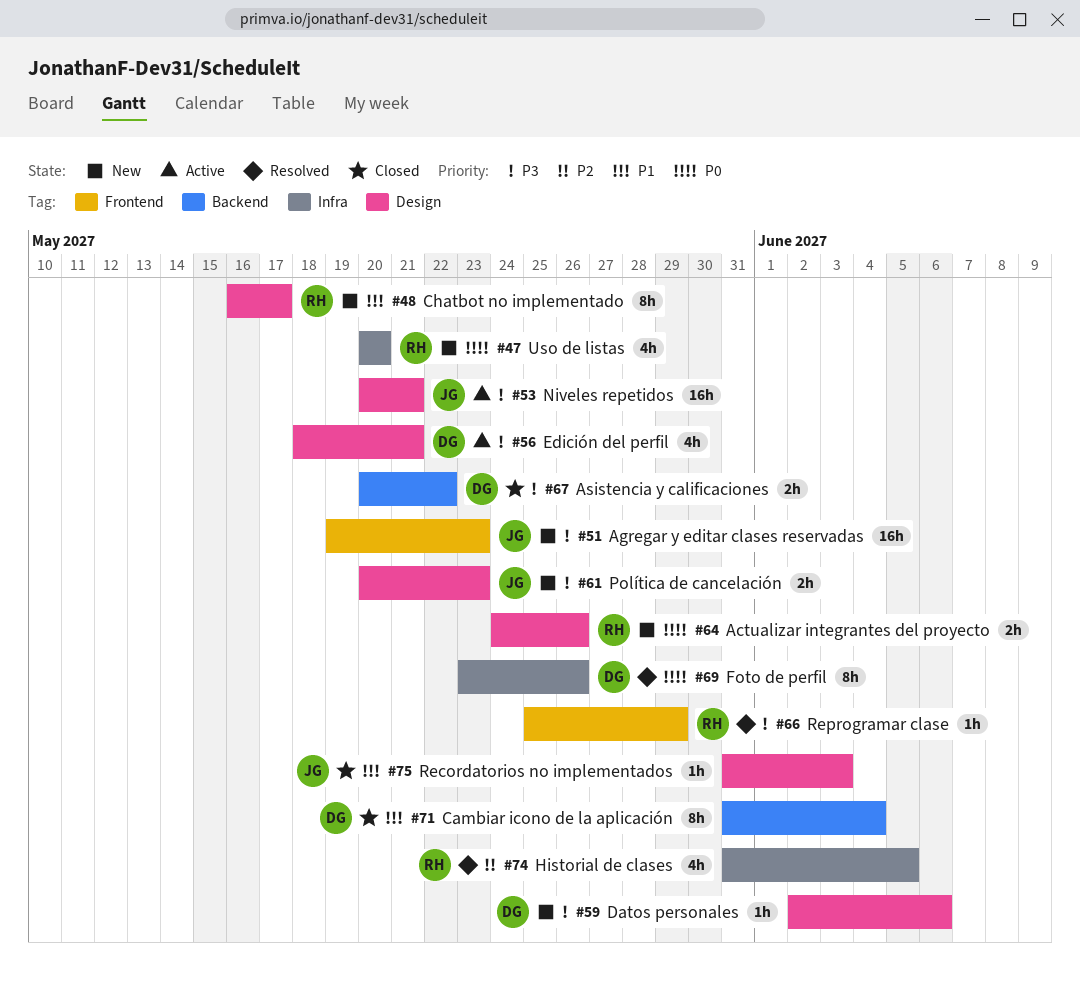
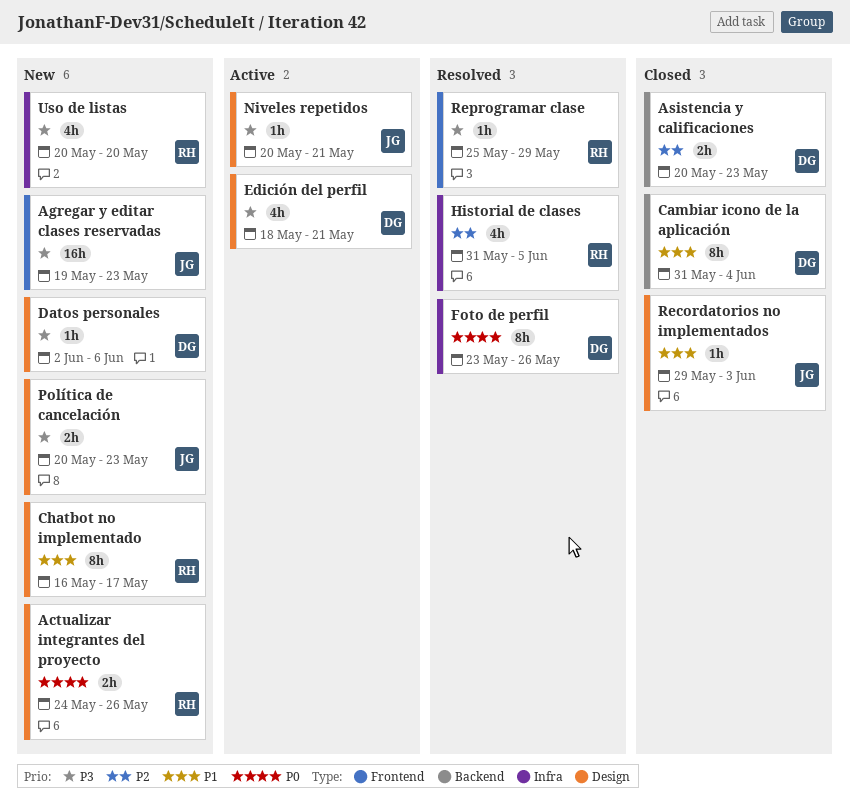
Asistencia y calificaciones, priority: P3 -> P2
Asistencia y calificaciones, due: May 22 -> May 23
Niveles repetidos, estimate: 16h -> 1h
Recordatorios no implementados, start: May 31 -> May 29
Uso de listas, priority: P0 -> P3

